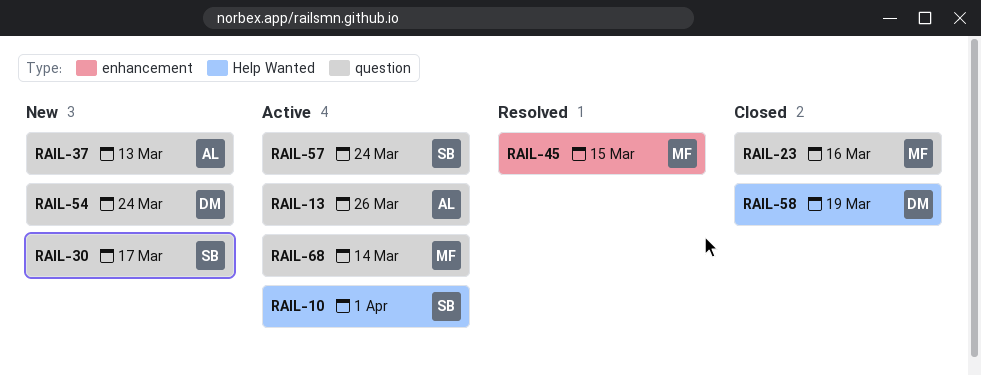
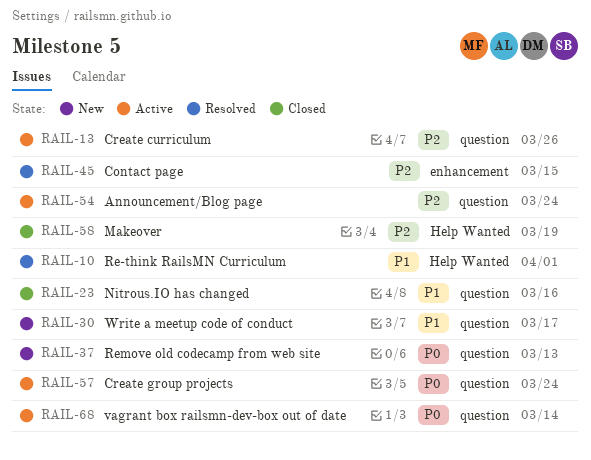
RAIL-10, status: Active -> Resolved
RAIL-54, status: New -> Active

